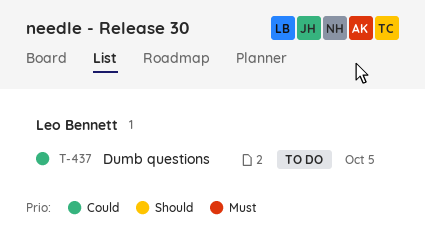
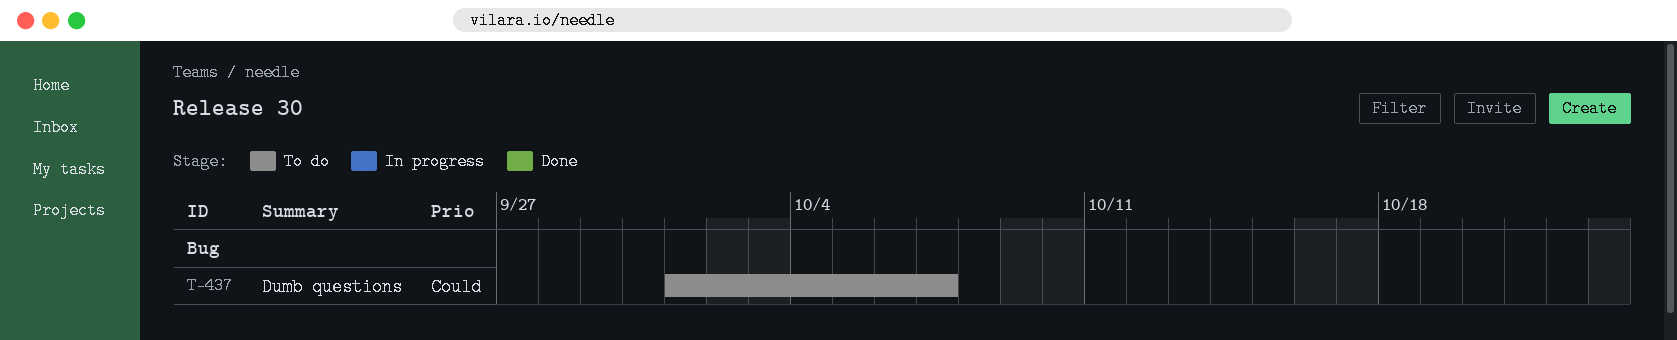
T-437, due: Oct 5 -> Oct 7

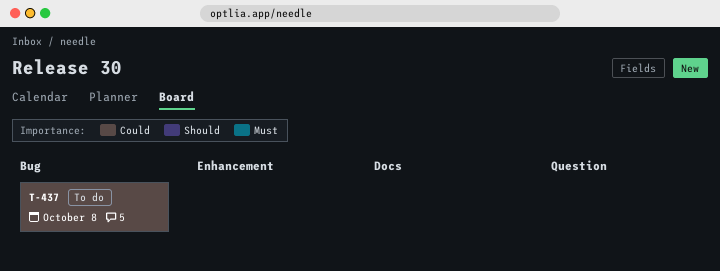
T-437, due: Oct 7 -> Oct 8

